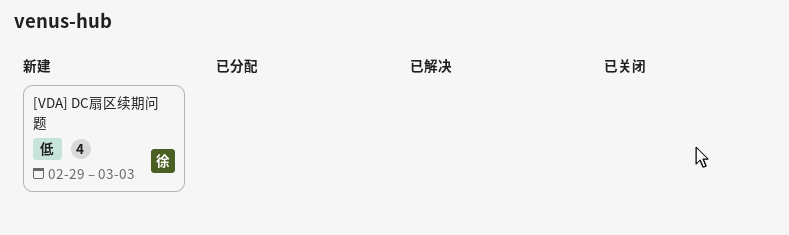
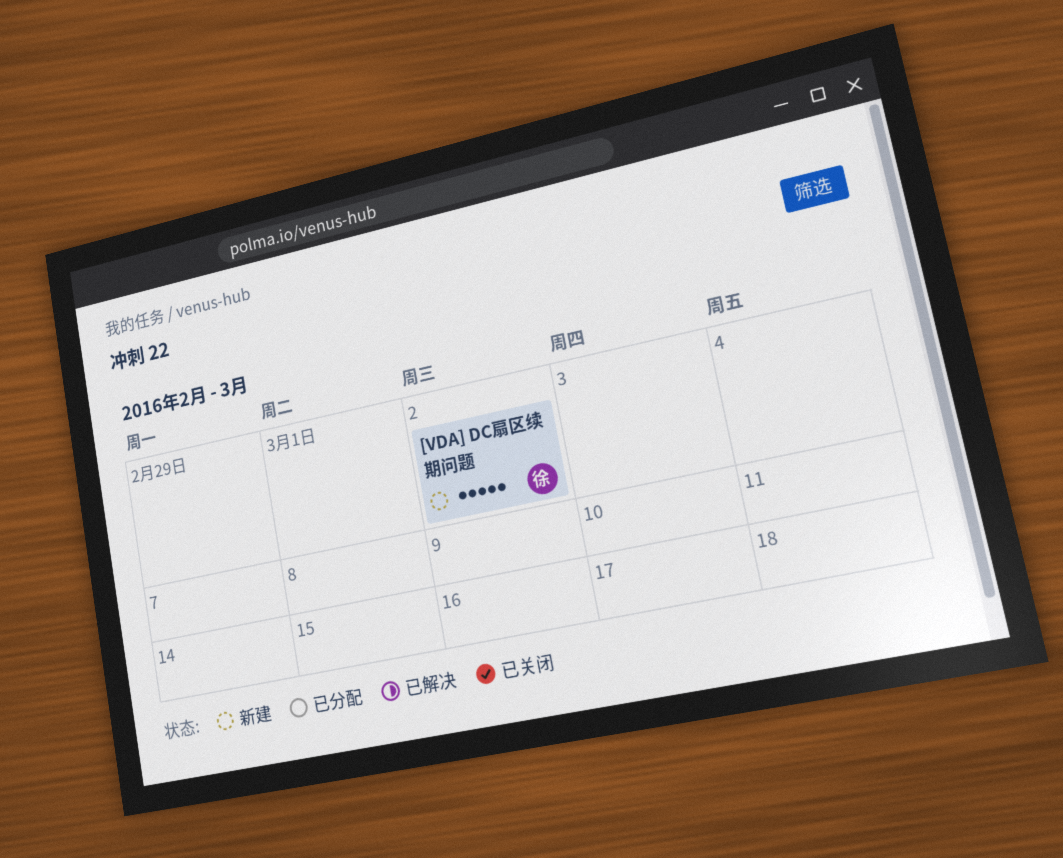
[VDA] DC扇区续期问题, estimate: 4 -> 5
[VDA] DC扇区续期问题, due: Mar 3 -> Mar 2

